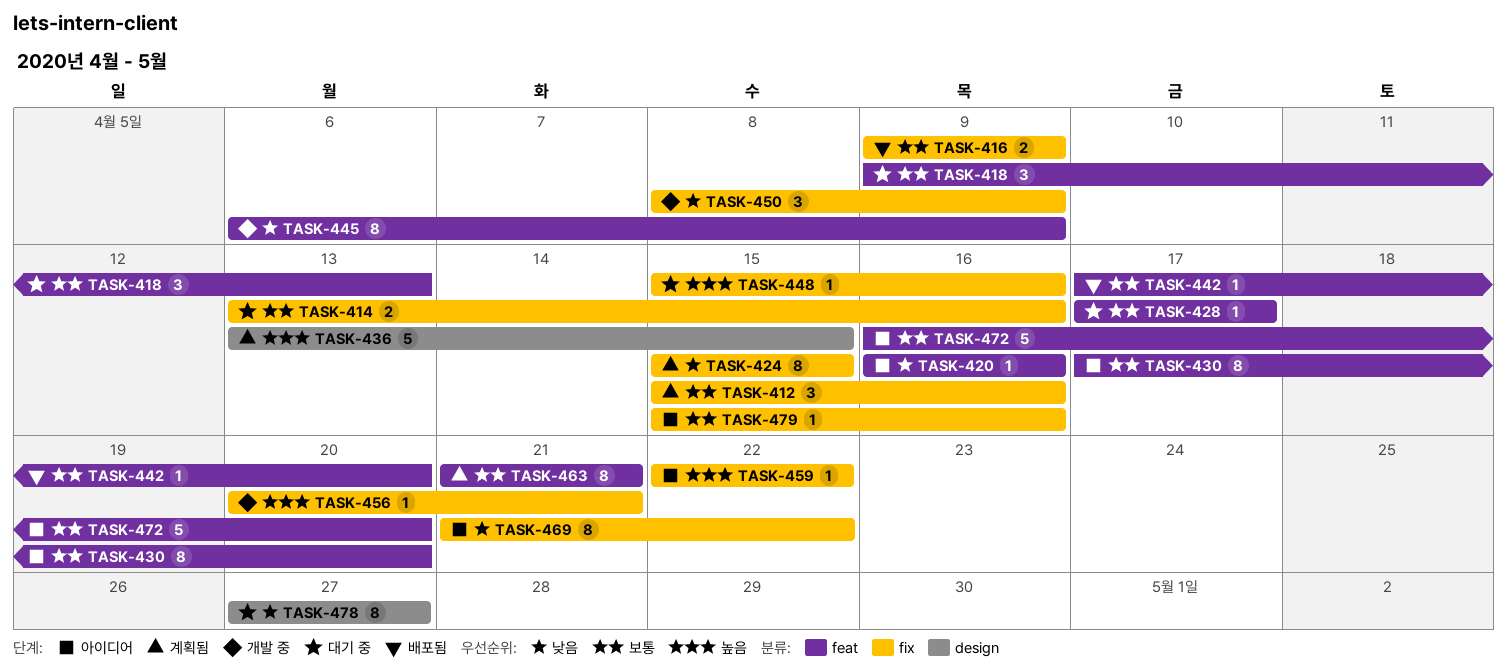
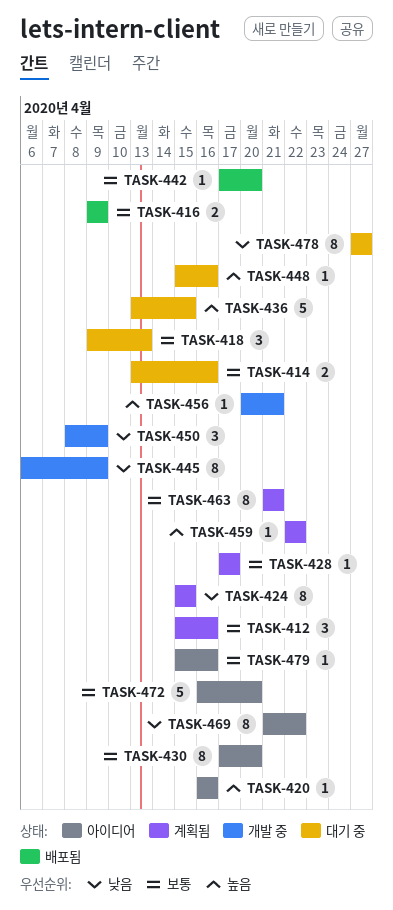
TASK-420, priority: 낮음 -> 높음
TASK-428, status: 대기 중 -> 계획됨
TASK-436, status: 계획됨 -> 대기 중
TASK-459, status: 아이디어 -> 계획됨

